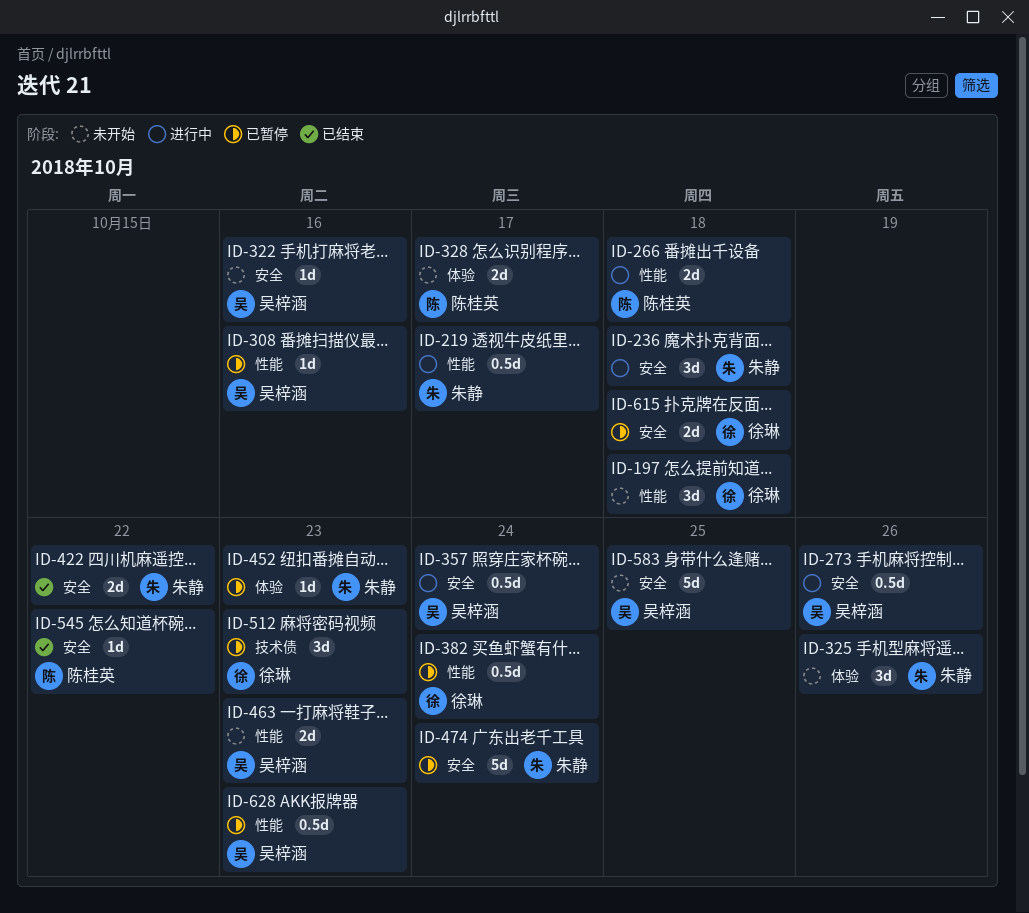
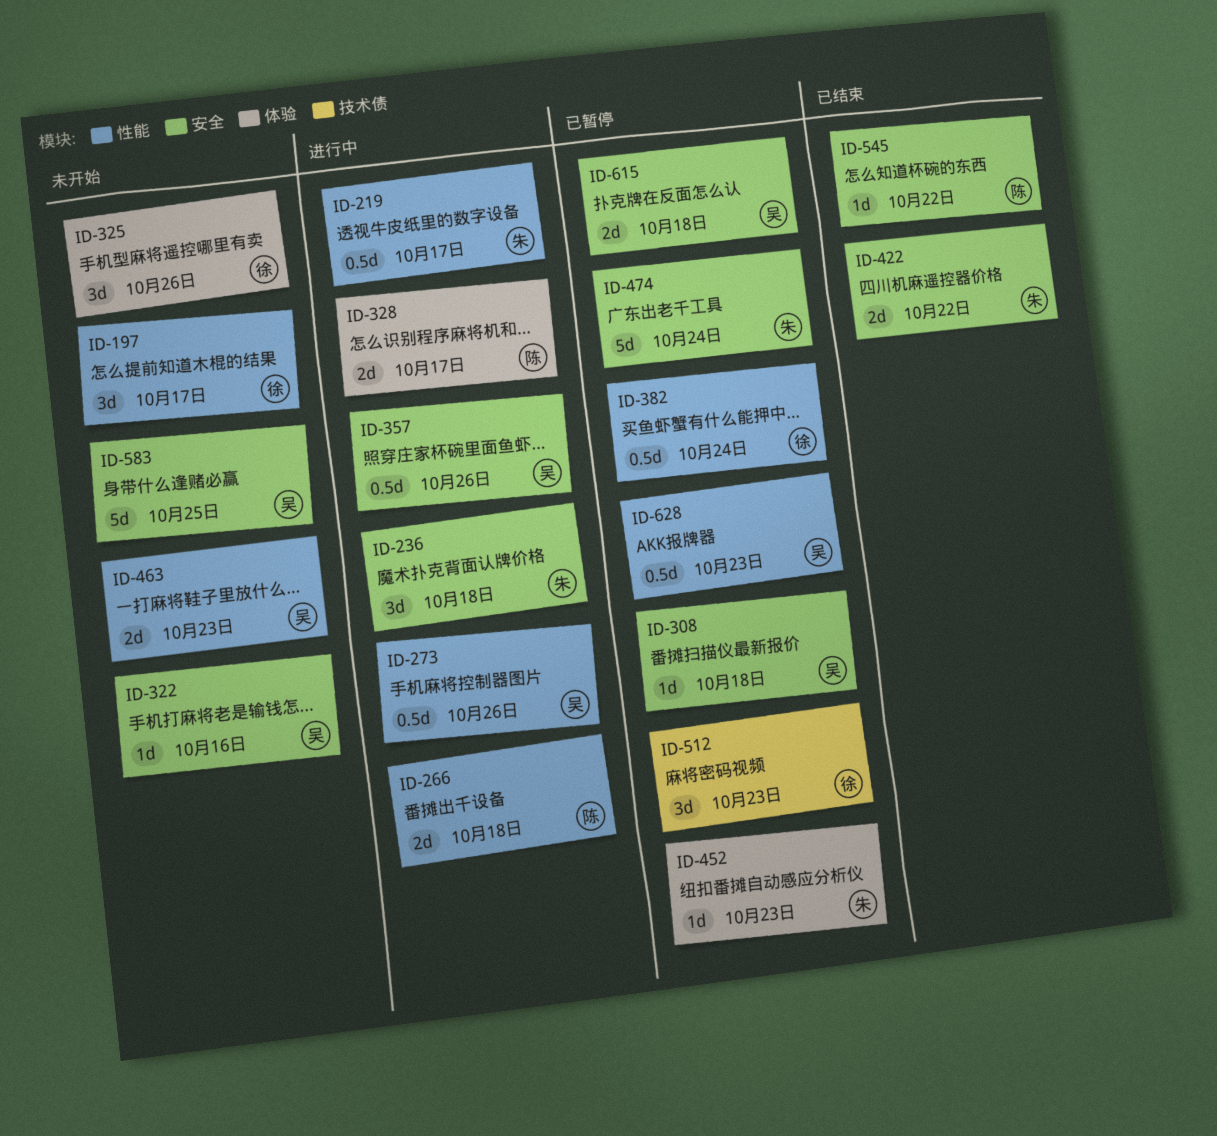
ID-197, due: Oct 18 -> Oct 17
ID-273, label: 安全 -> 性能
ID-308, label: 性能 -> 安全
ID-308, due: Oct 16 -> Oct 18
ID-325, owner: 朱静 -> 徐琳
ID-328, status: 未开始 -> 进行中
ID-357, due: Oct 24 -> Oct 26
ID-615, owner: 徐琳 -> 吴梓涵

